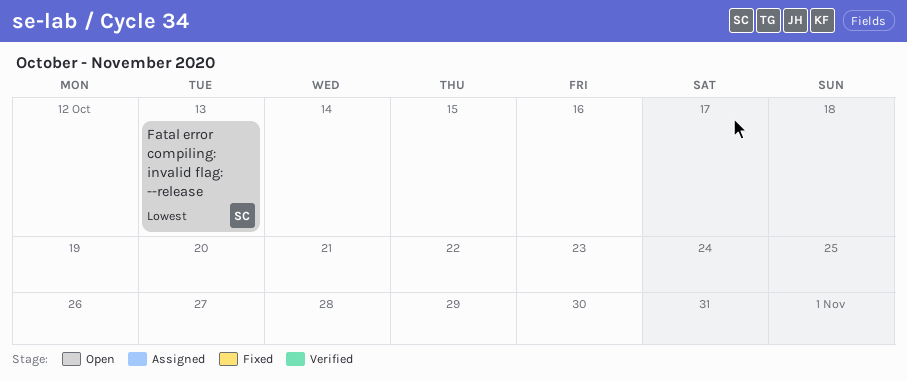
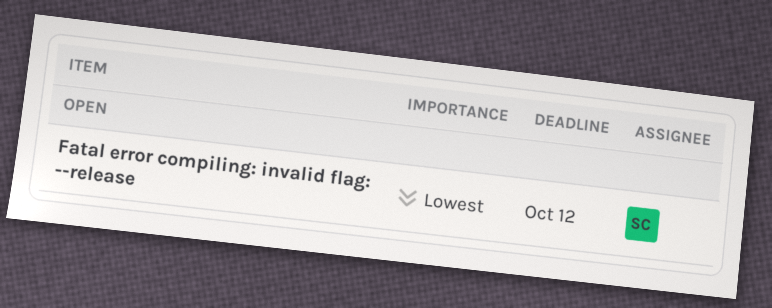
Fatal error compiling: invalid flag: --release, due: Oct 13 -> Oct 12

